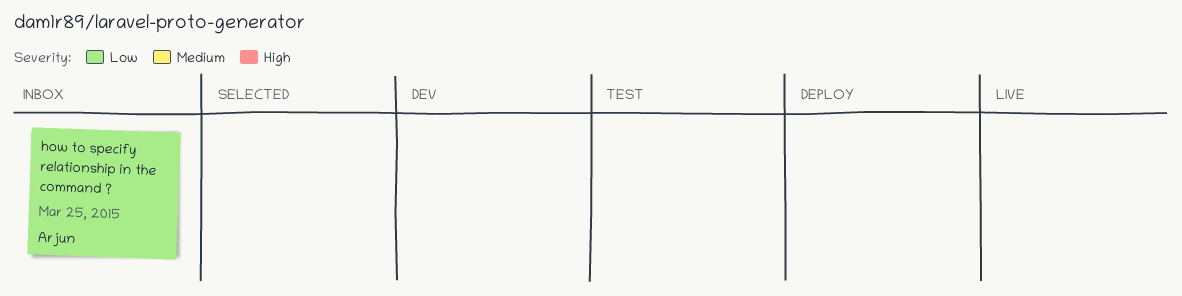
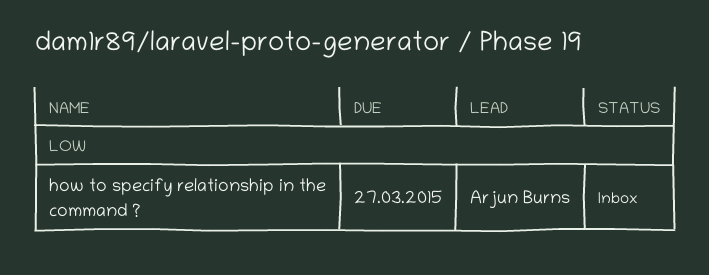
how to specify relationship in the command ?, due: Mar 25 -> Mar 27

